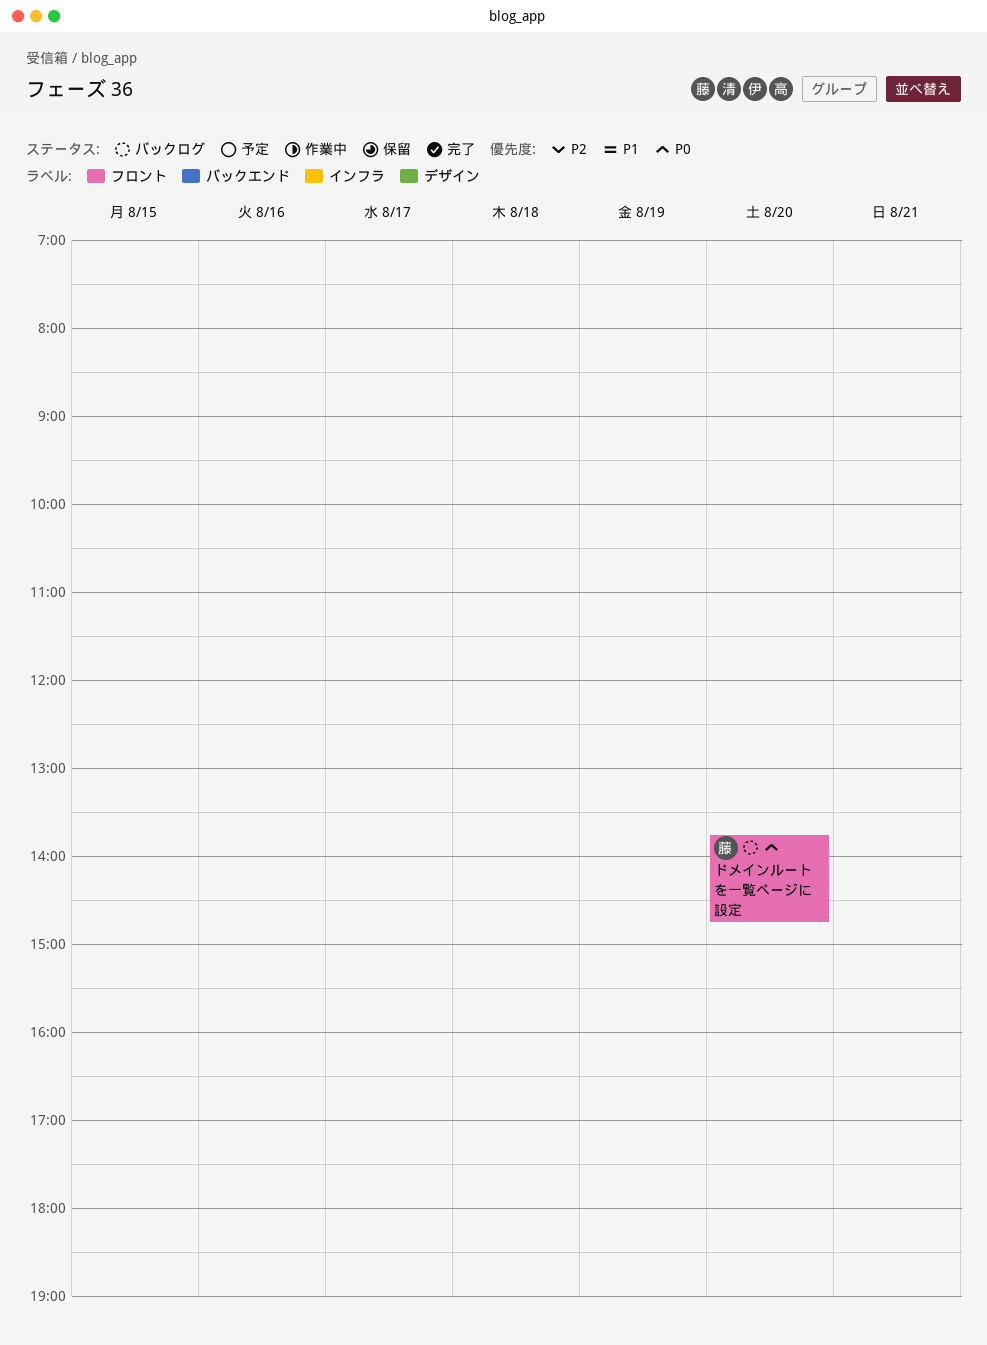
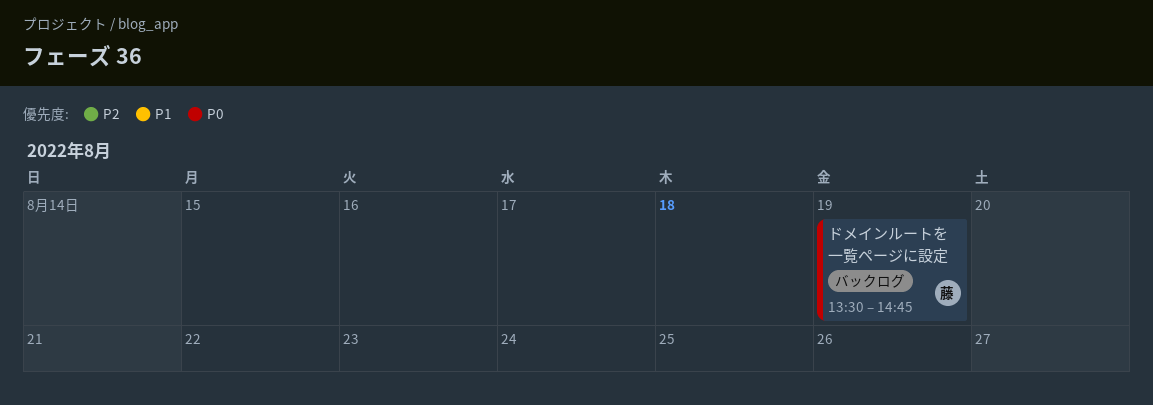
ドメインルートを一覧ページに設定, day: Aug 20 -> Aug 19
ドメインルートを一覧ページに設定, begins: 13:45 -> 13:30

